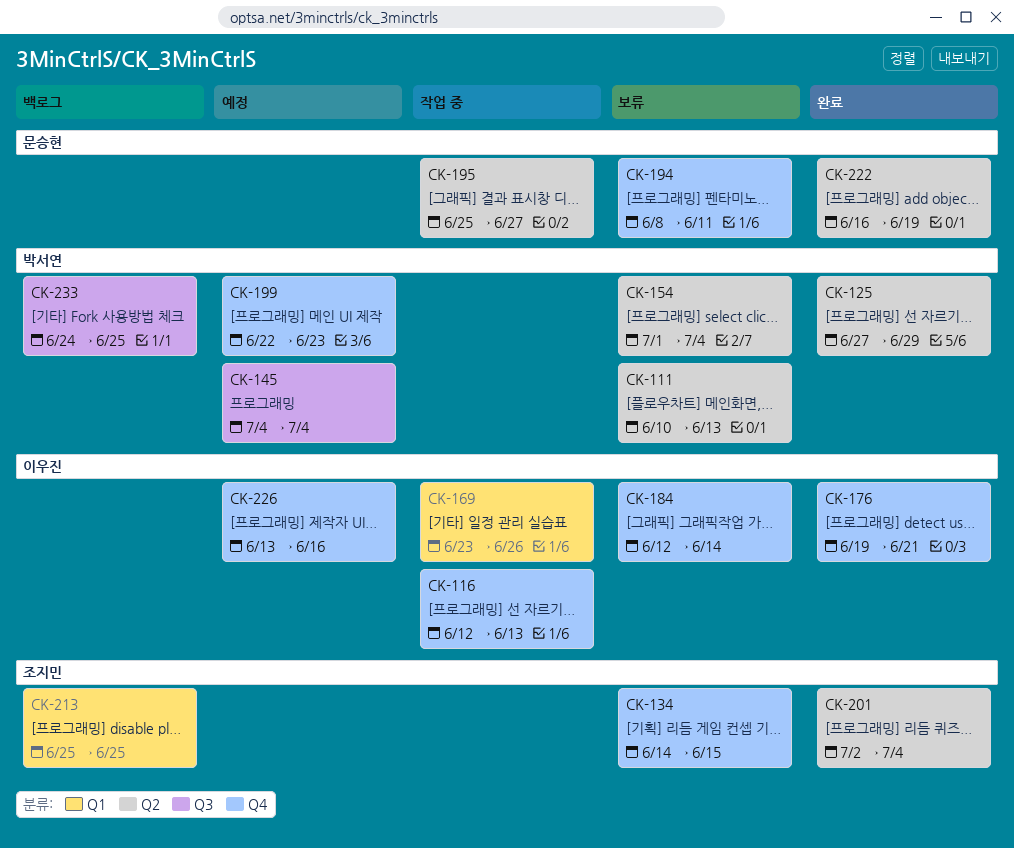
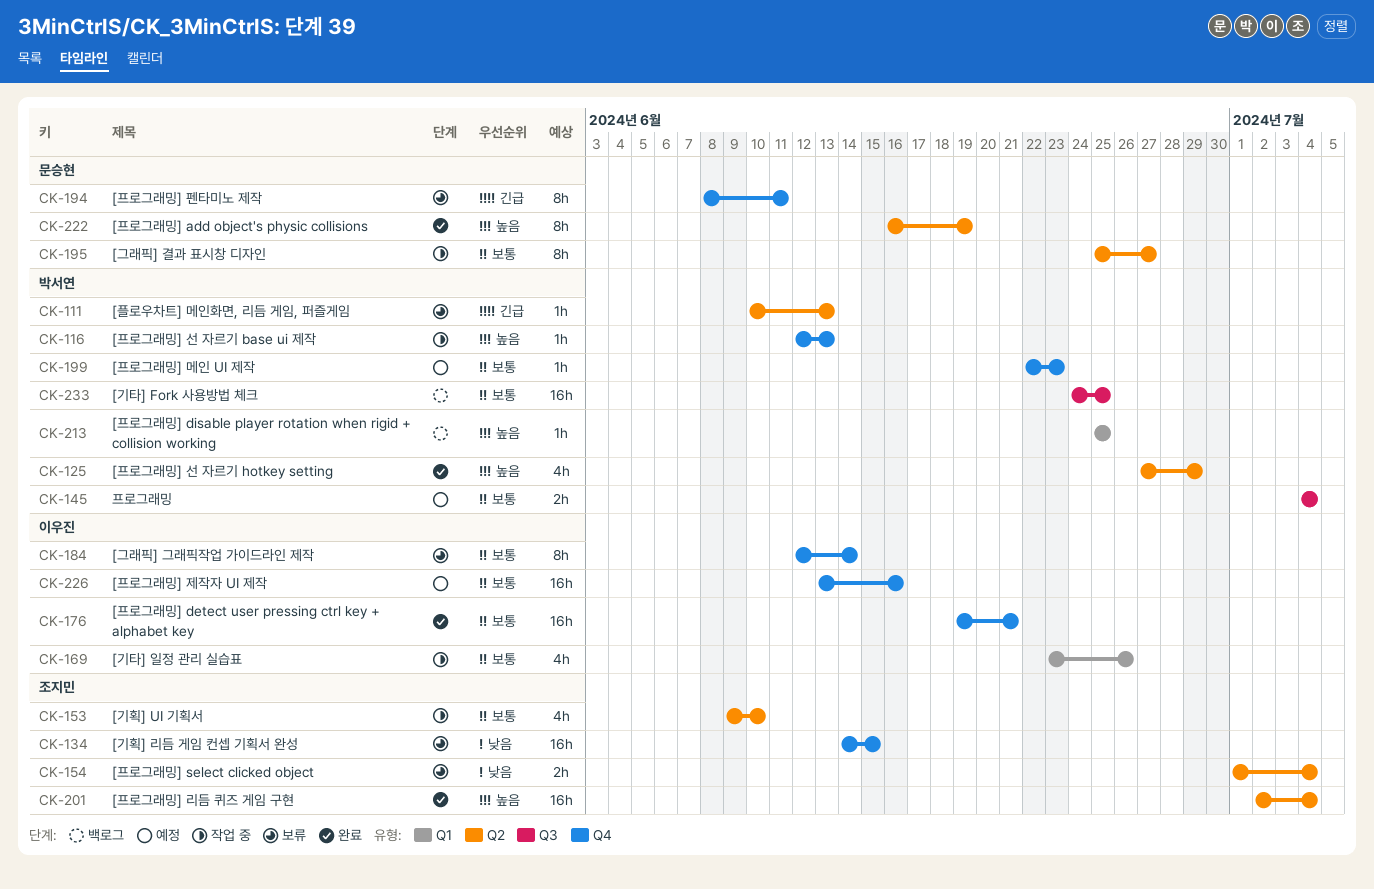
CK-116, owner: 이우진 -> 박서연
CK-153: none -> present
CK-154, owner: 박서연 -> 조지민
CK-213, owner: 조지민 -> 박서연

